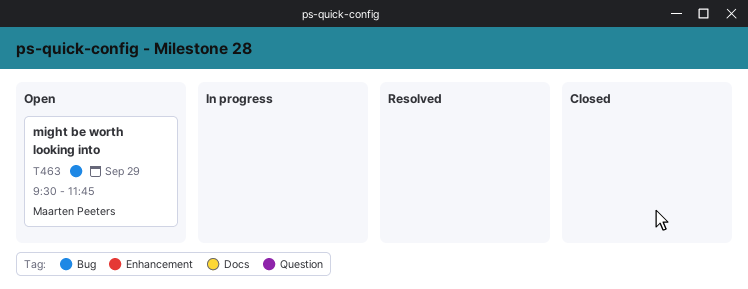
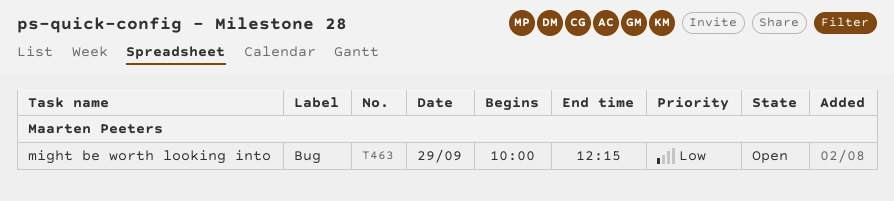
T463, begins: 09:30 -> 10:00
T463, ends: 11:45 -> 12:15

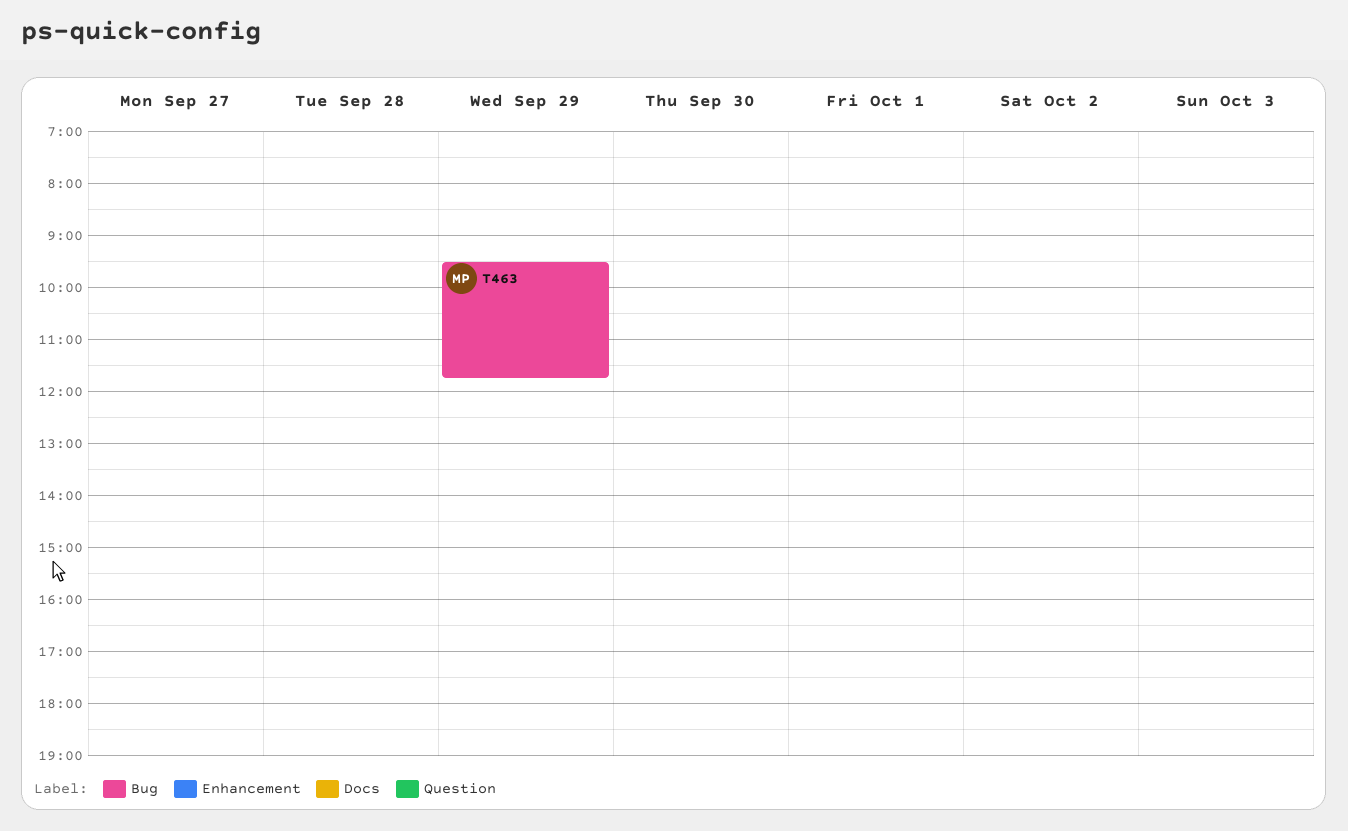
T463, begins: 10:00 -> 09:30
T463, ends: 12:15 -> 11:45

